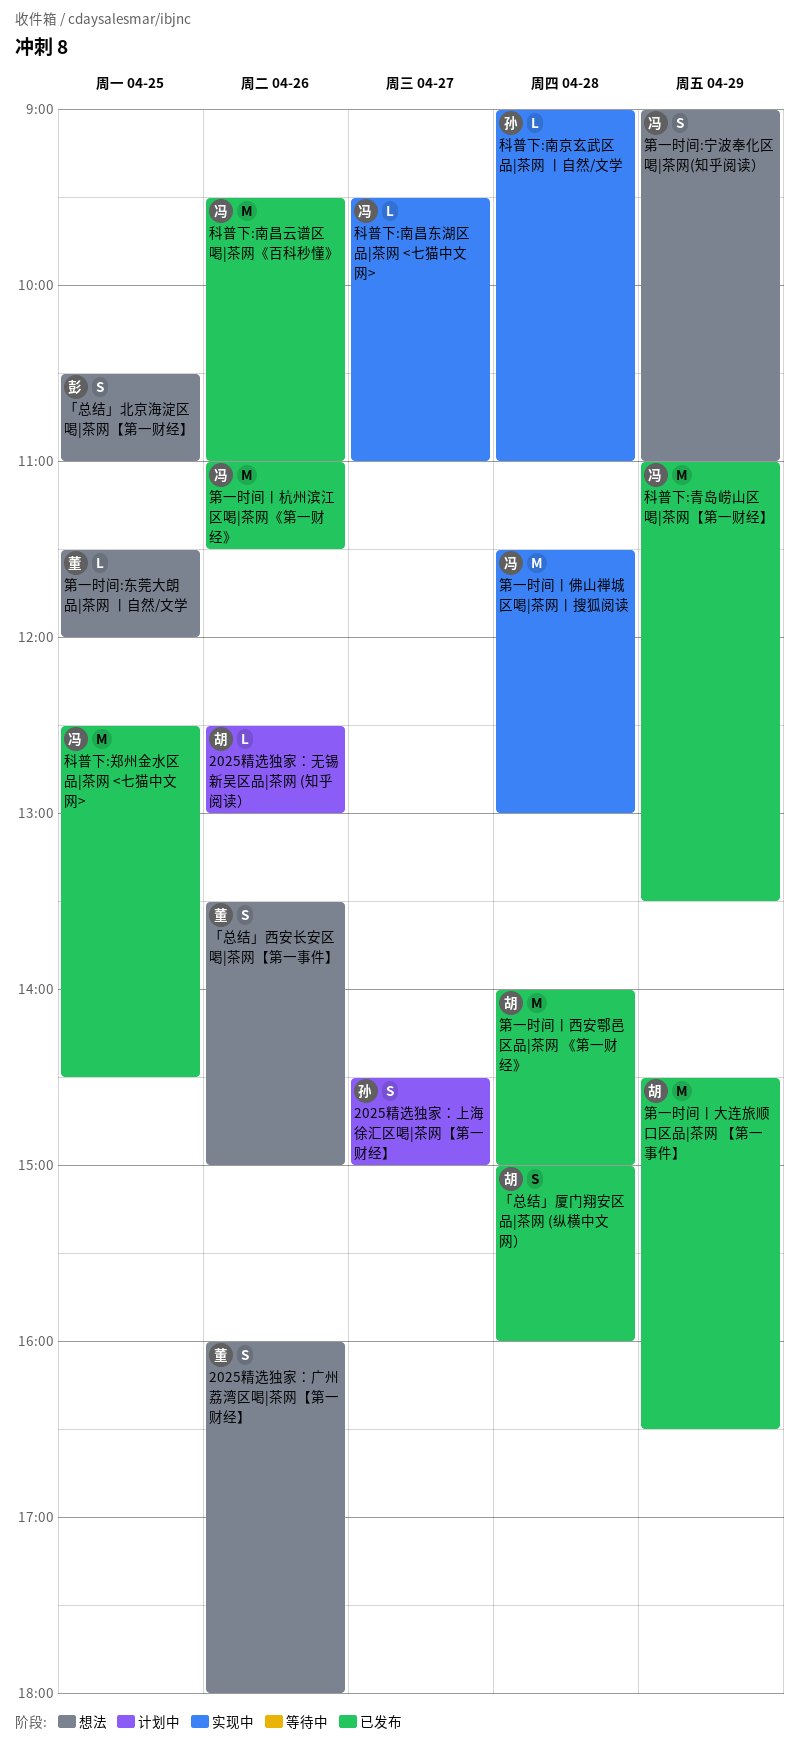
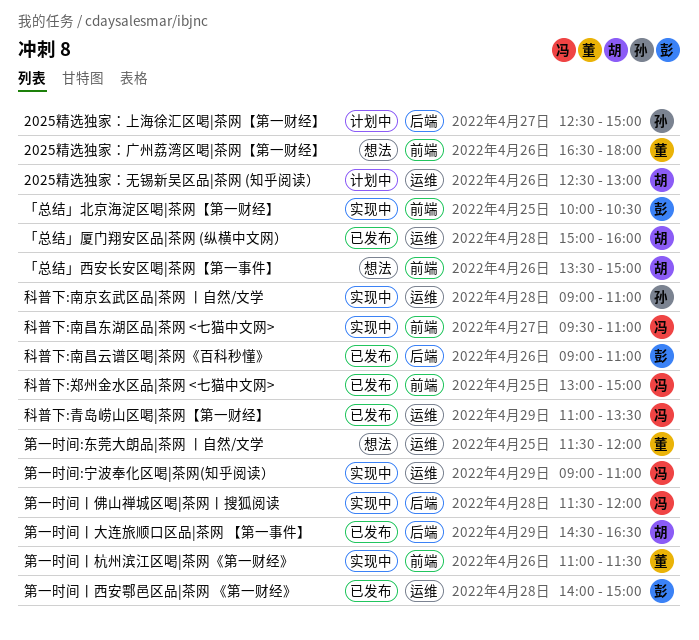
2025精选独家：上海徐汇区喝|茶网【第一财经】, begins: 14:30 -> 12:30
2025精选独家：广州荔湾区喝|茶网【第一财经】, begins: 16:00 -> 16:30
「总结」北京海淀区喝|茶网【第一财经】, status: 想法 -> 实现中
「总结」北京海淀区喝|茶网【第一财经】, begins: 10:30 -> 10:00
「总结」北京海淀区喝|茶网【第一财经】, ends: 11:00 -> 10:30
「总结」西安长安区喝|茶网【第一事件】, owner: 董 -> 胡
科普下:南昌云谱区喝|茶网《百科秒懂》, owner: 冯 -> 彭
科普下:南昌云谱区喝|茶网《百科秒懂》, begins: 09:30 -> 09:00
科普下:郑州金水区品|茶网 <七猫中文网>, begins: 12:30 -> 13:00
科普下:郑州金水区品|茶网 <七猫中文网>, ends: 14:30 -> 15:00
第一时间:宁波奉化区喝|茶网(知乎阅读）, status: 想法 -> 实现中
第一时间丨佛山禅城区喝|茶网丨搜狐阅读, ends: 13:00 -> 12:00
第一时间丨杭州滨江区喝|茶网《第一财经》, status: 已发布 -> 实现中
第一时间丨杭州滨江区喝|茶网《第一财经》, owner: 冯 -> 董
第一时间丨西安鄠邑区品|茶网 《第一财经》, owner: 胡 -> 彭

